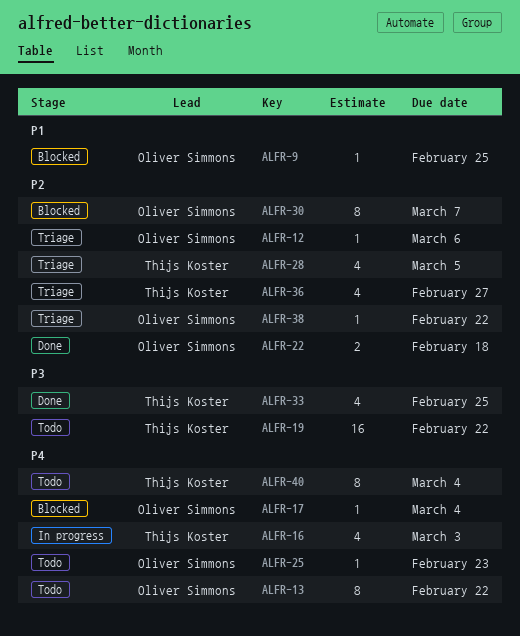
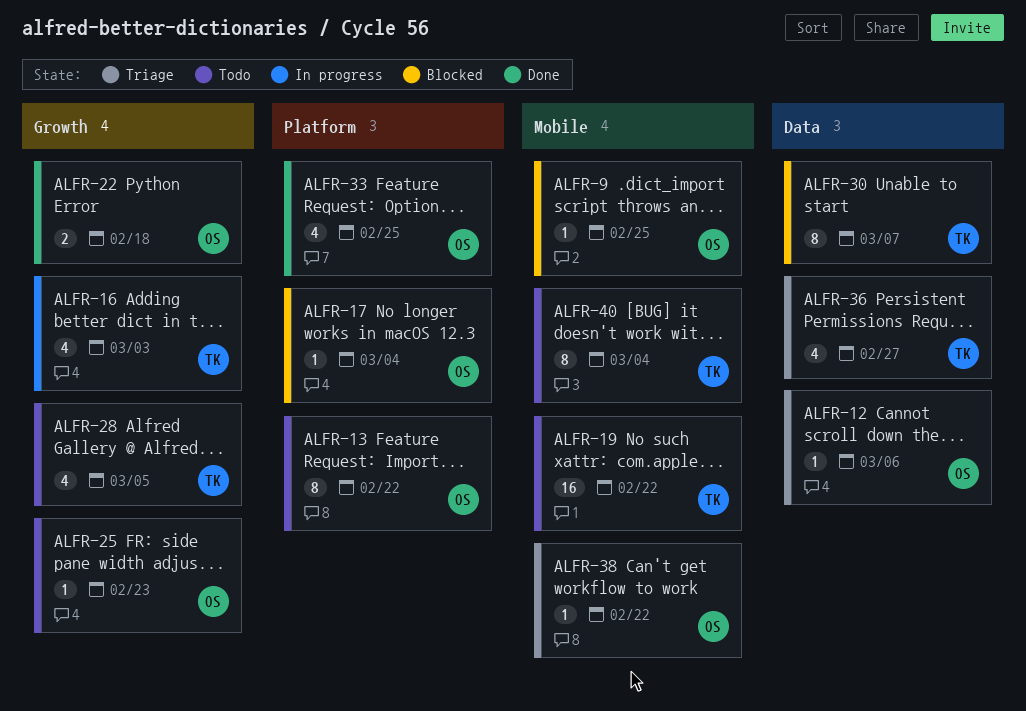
ALFR-28, status: Triage -> Todo
ALFR-30, owner: Oliver Simmons -> Thijs Koster
ALFR-33, owner: Thijs Koster -> Oliver Simmons

